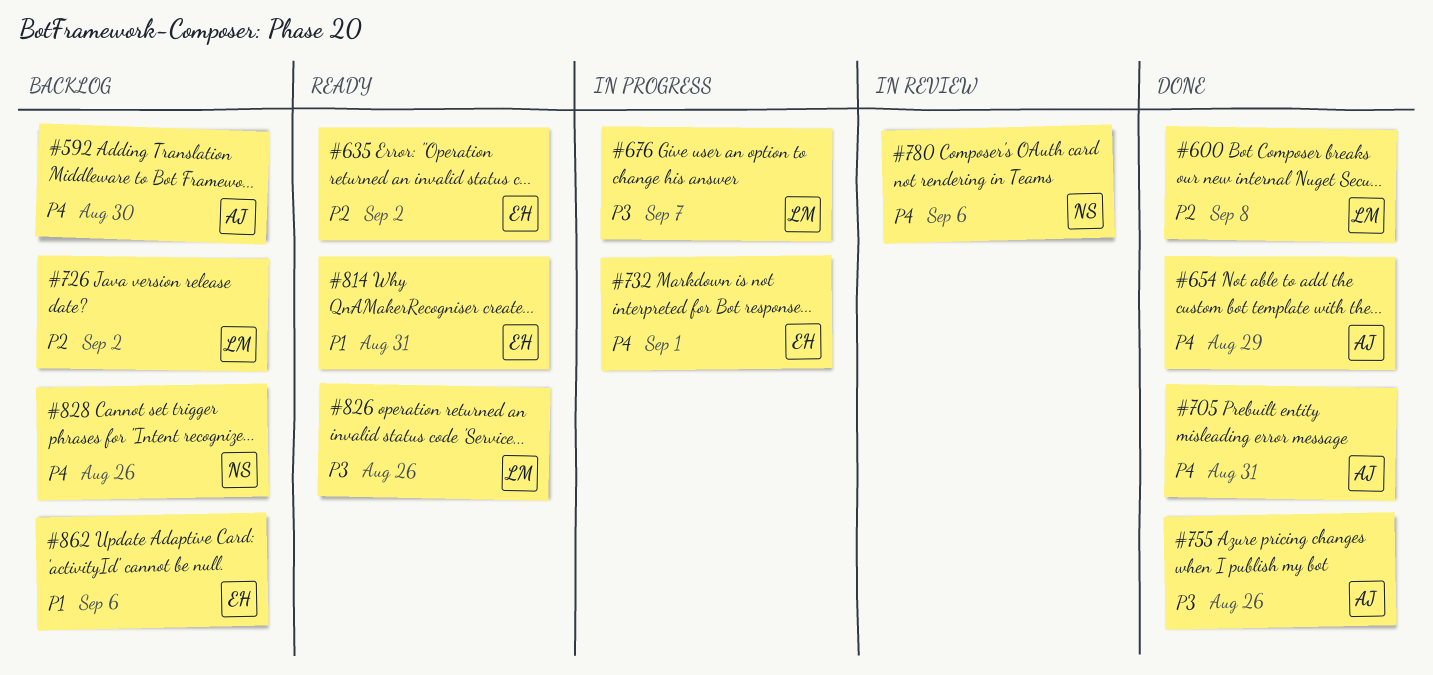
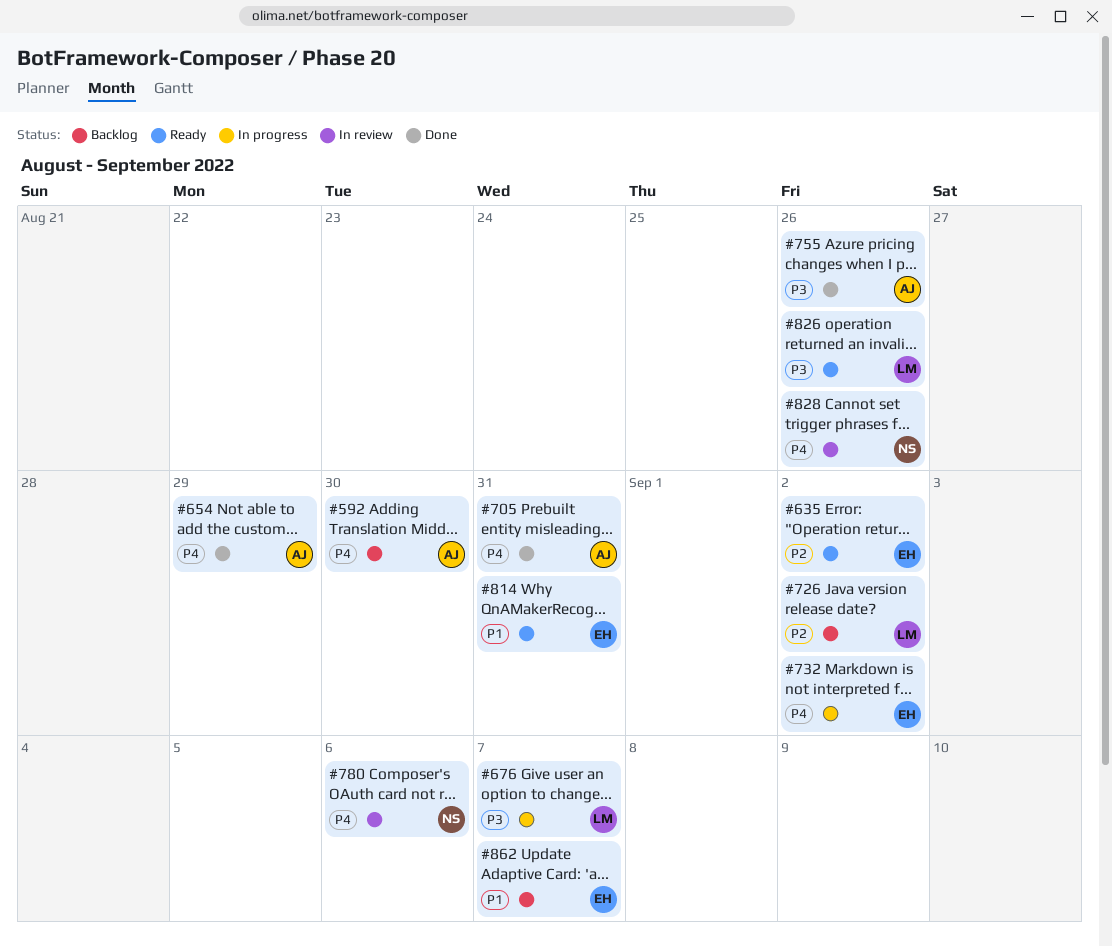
#600: present -> none
#732, due: Sep 1 -> Sep 2
#828, status: Backlog -> In review
#862, due: Sep 6 -> Sep 7

